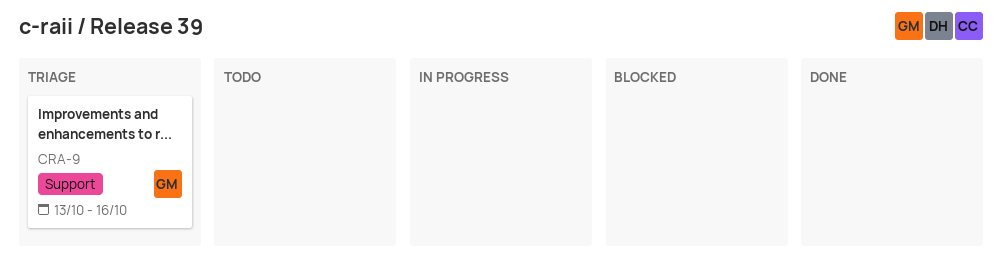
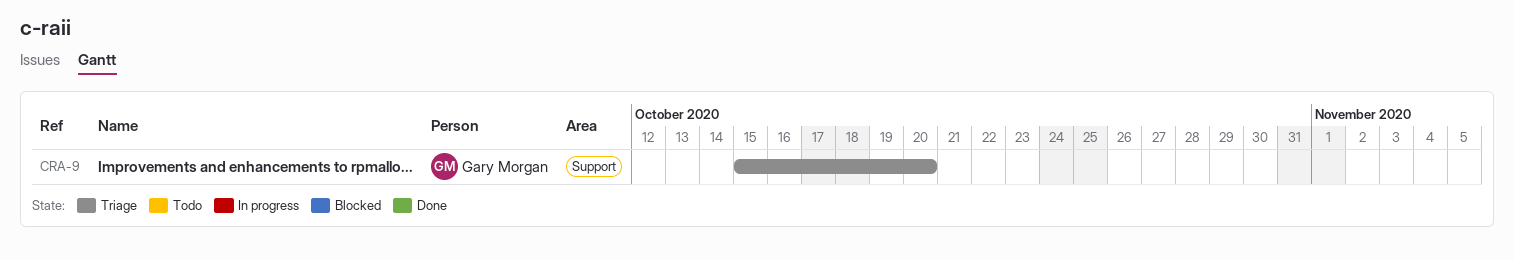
CRA-9, start: Oct 13 -> Oct 15
CRA-9, due: Oct 16 -> Oct 20

